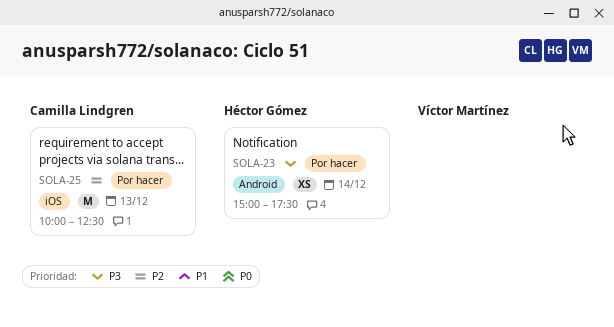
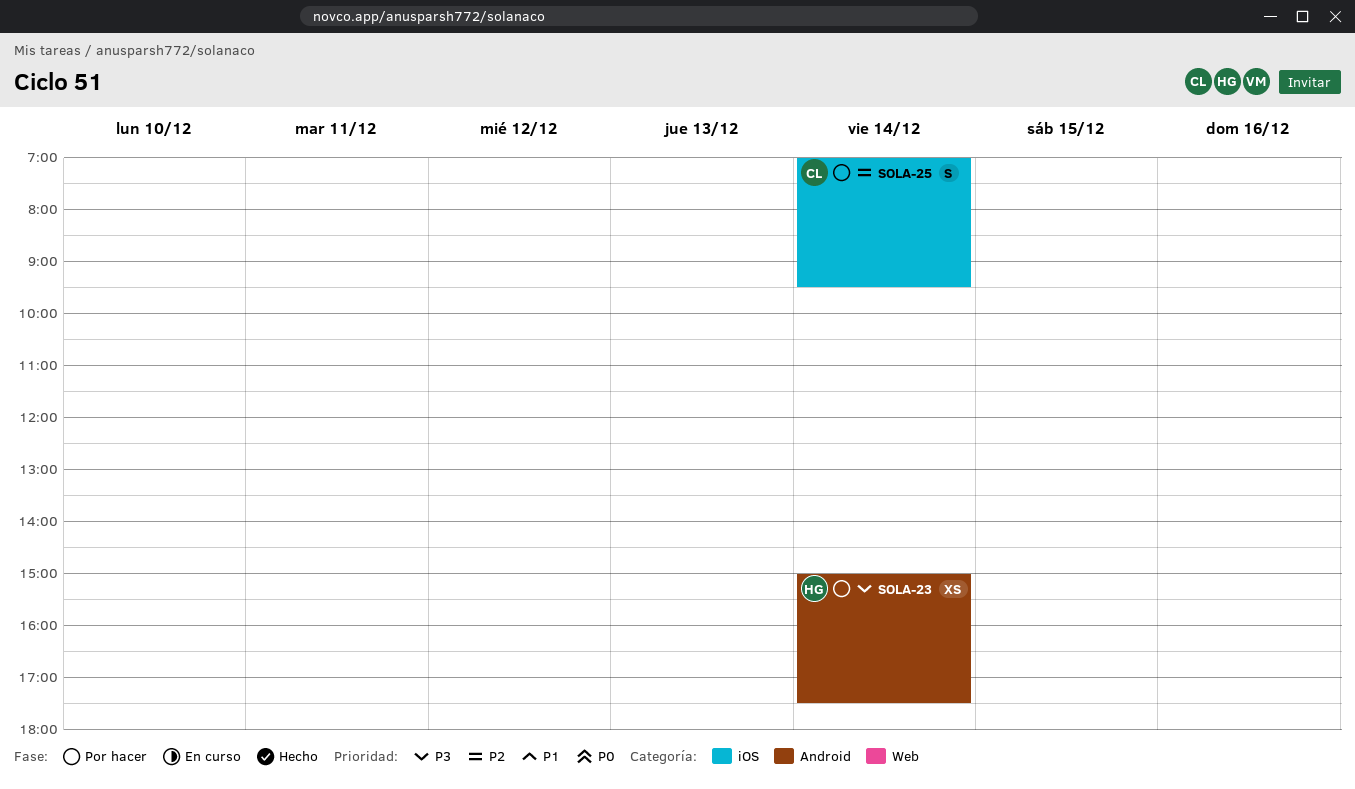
SOLA-25, estimate: M -> S
SOLA-25, day: Dec 13 -> Dec 14
SOLA-25, begins: 10:00 -> 07:00
SOLA-25, ends: 12:30 -> 09:30

